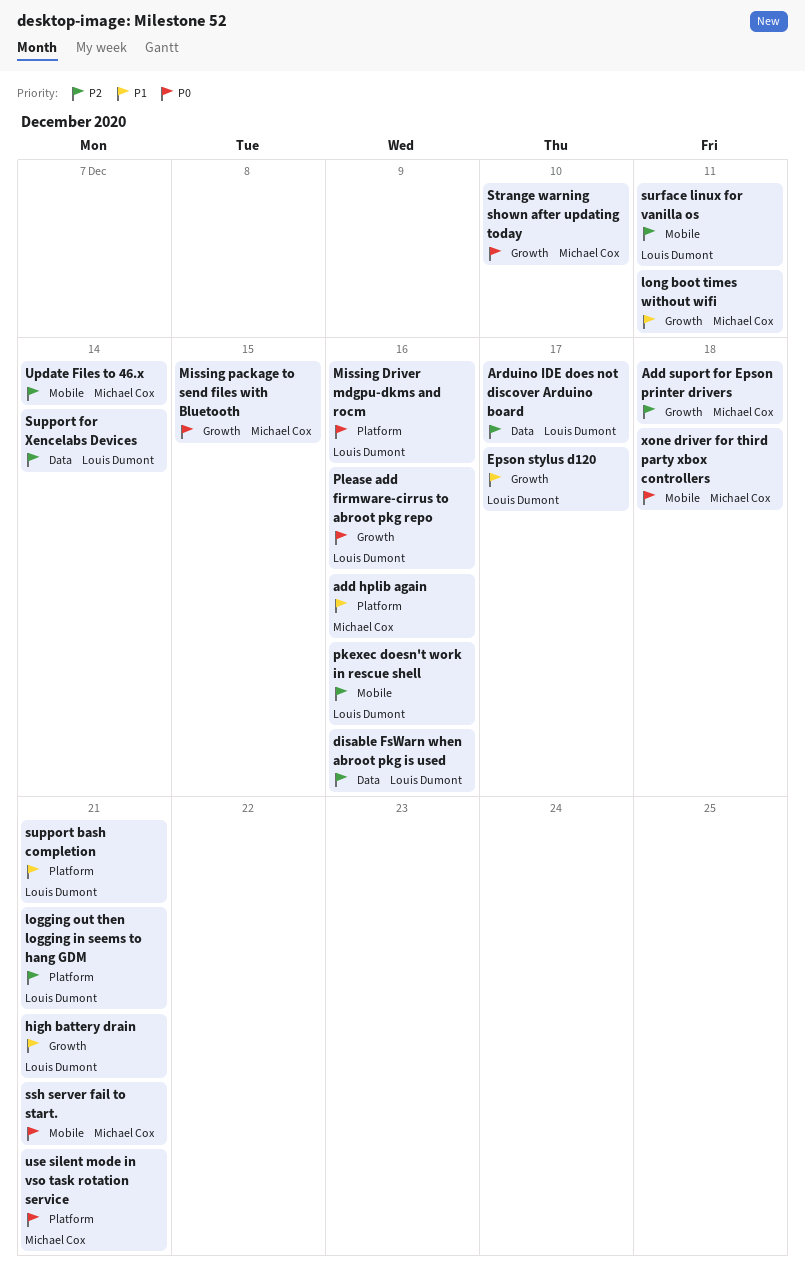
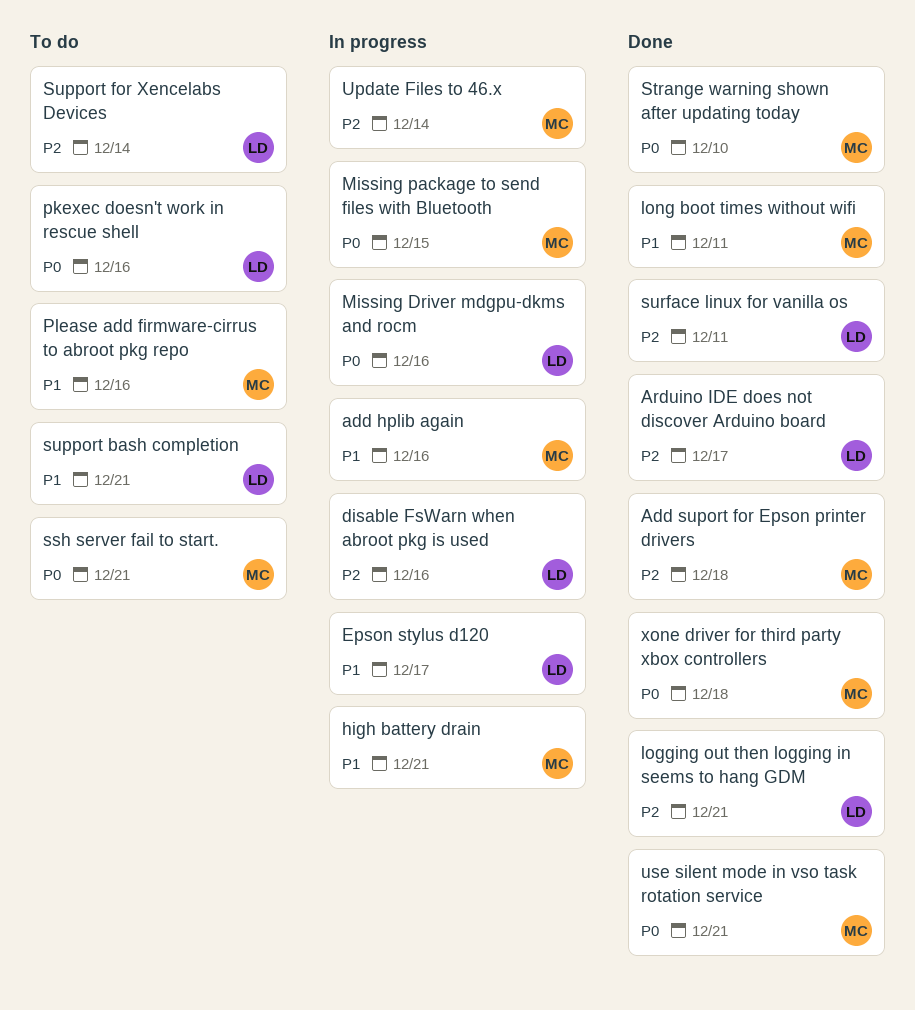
high battery drain, owner: Louis Dumont -> Michael Cox
pkexec doesn't work in rescue shell, priority: P2 -> P0
Please add firmware-cirrus to abroot pkg repo, owner: Louis Dumont -> Michael Cox
Please add firmware-cirrus to abroot pkg repo, priority: P0 -> P1

